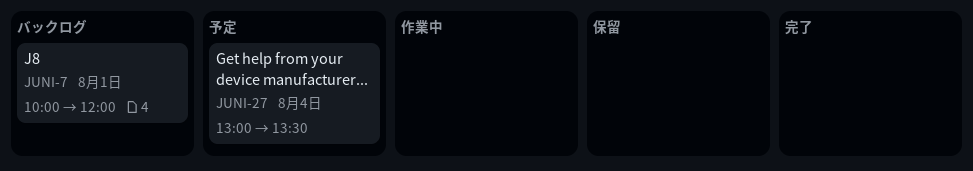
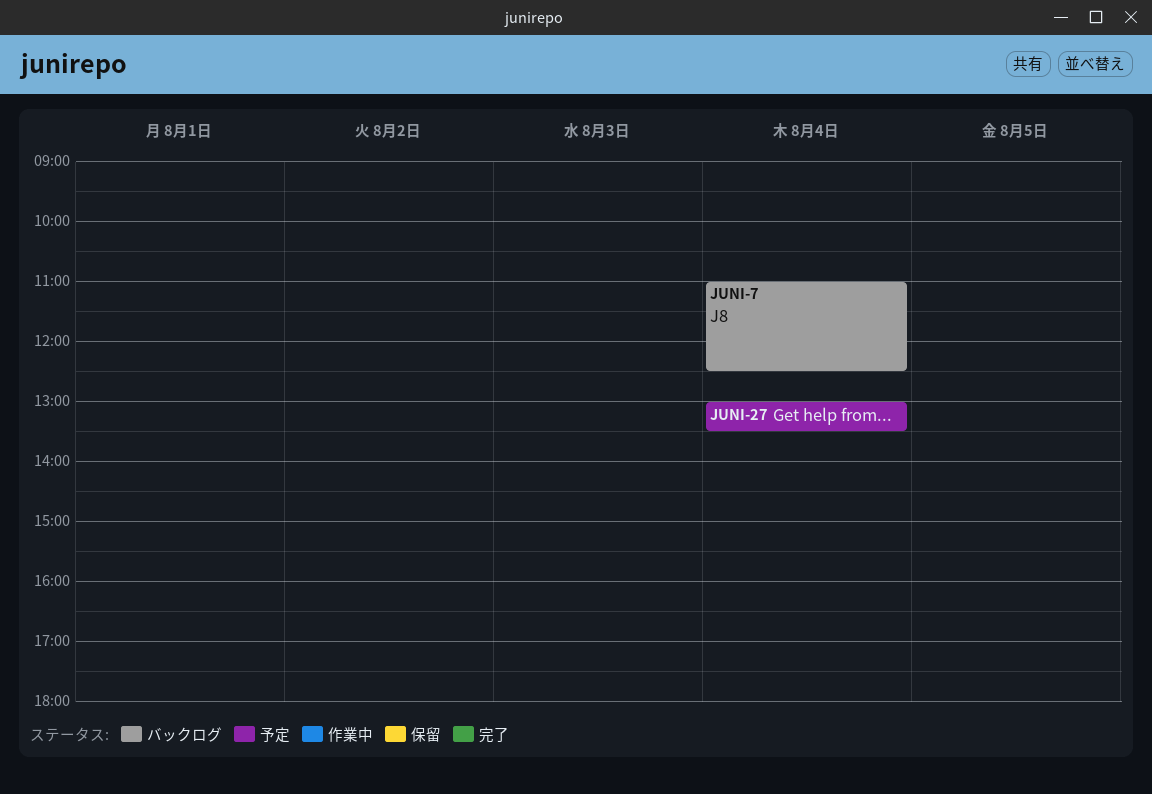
JUNI-7, day: Aug 1 -> Aug 4
JUNI-7, begins: 10:00 -> 11:00
JUNI-7, ends: 12:00 -> 12:30

